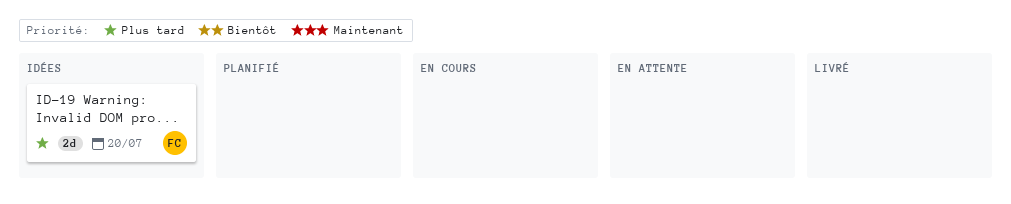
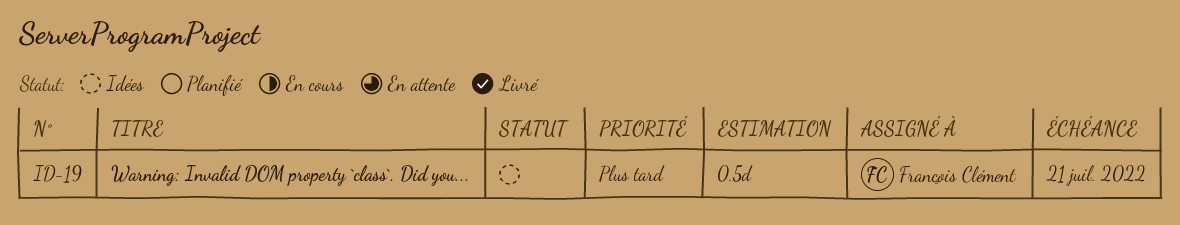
ID-19, estimate: 2d -> 0.5d
ID-19, due: Jul 20 -> Jul 21

